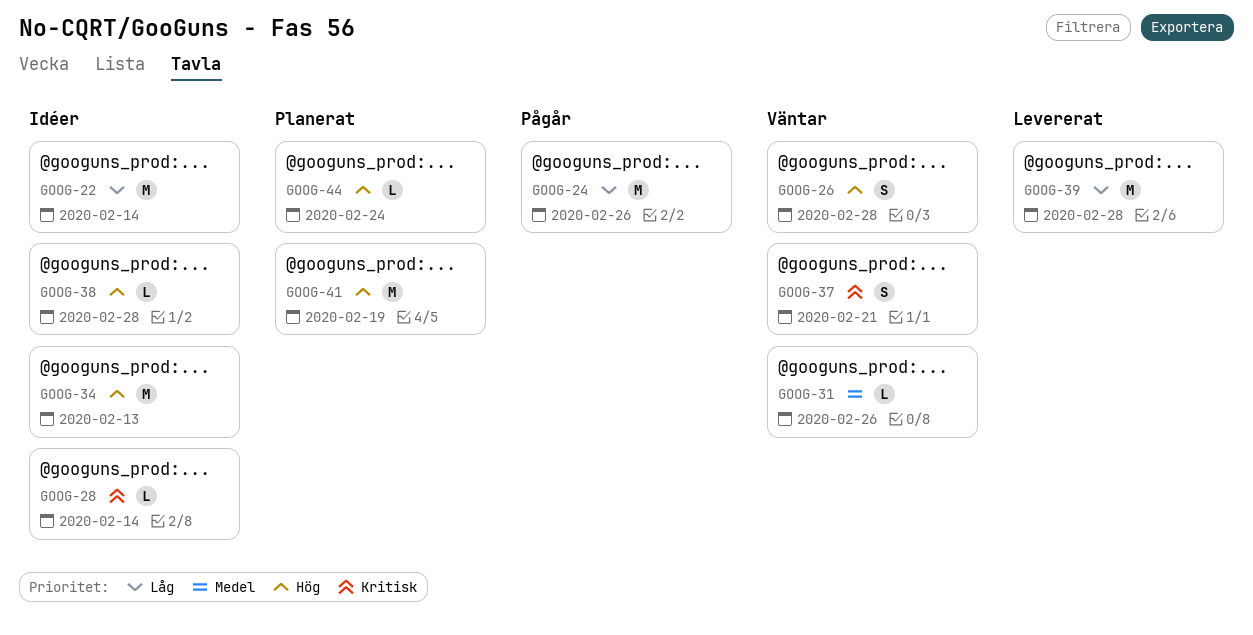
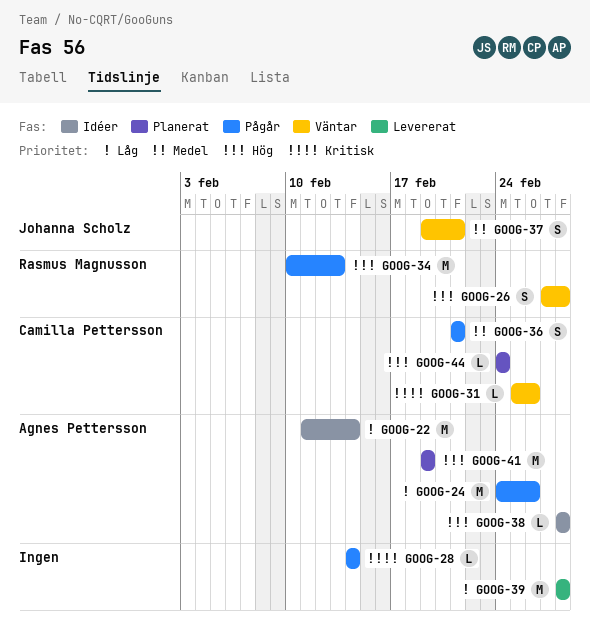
GOOG-28, status: Idéer -> Pågår
GOOG-31, priority: Medel -> Kritisk
GOOG-34, status: Idéer -> Pågår
GOOG-36: none -> present
GOOG-37, priority: Kritisk -> Medel

